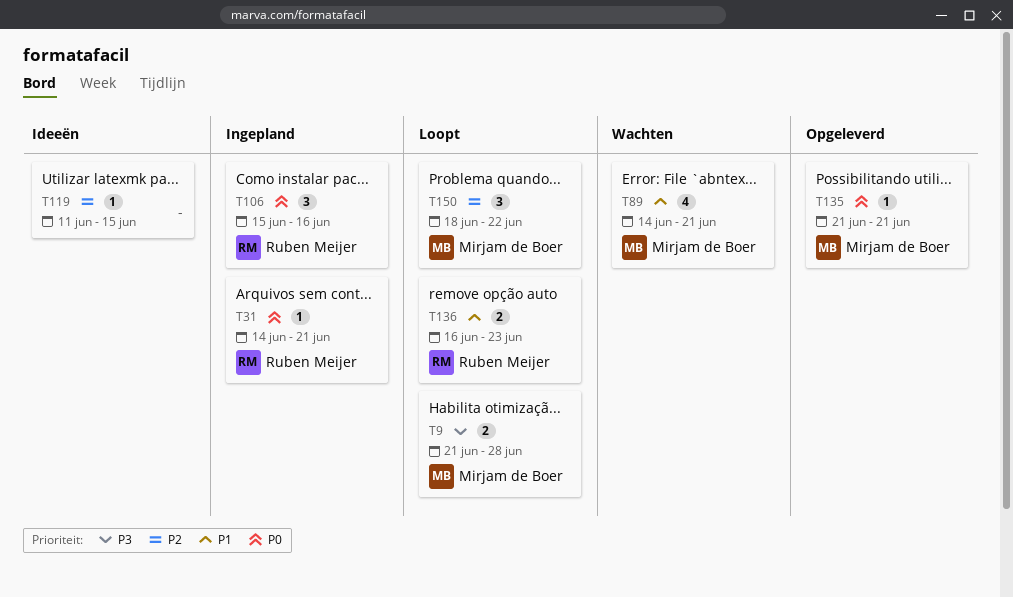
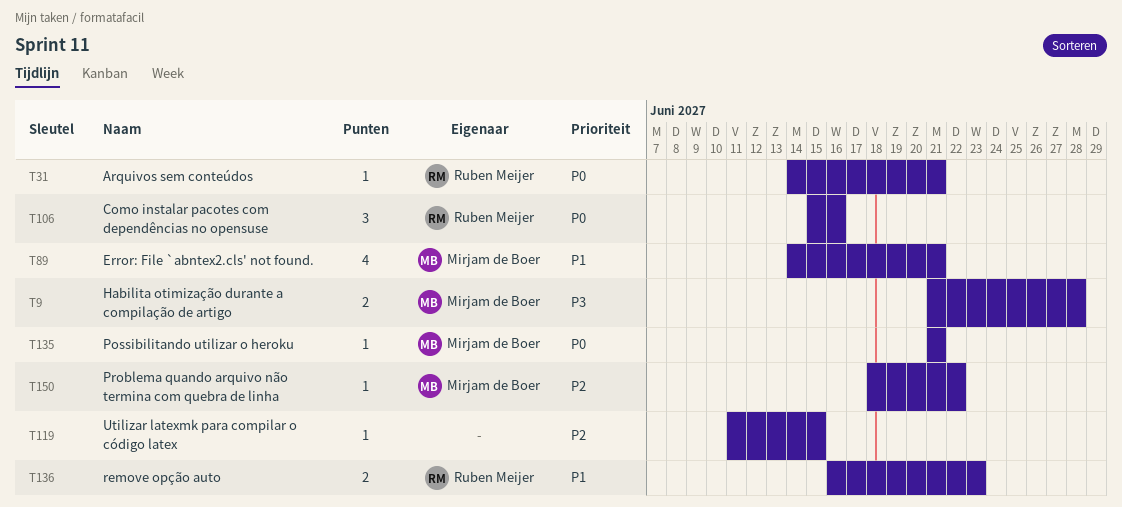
T150, estimate: 3 -> 1

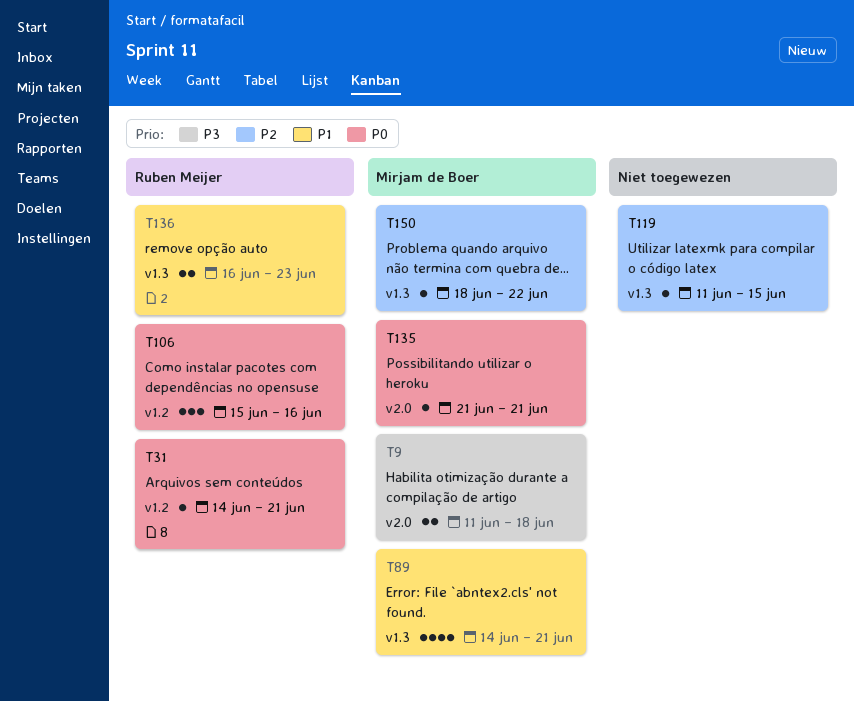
T9, start: Jun 21 -> Jun 11
T9, due: Jun 28 -> Jun 18

